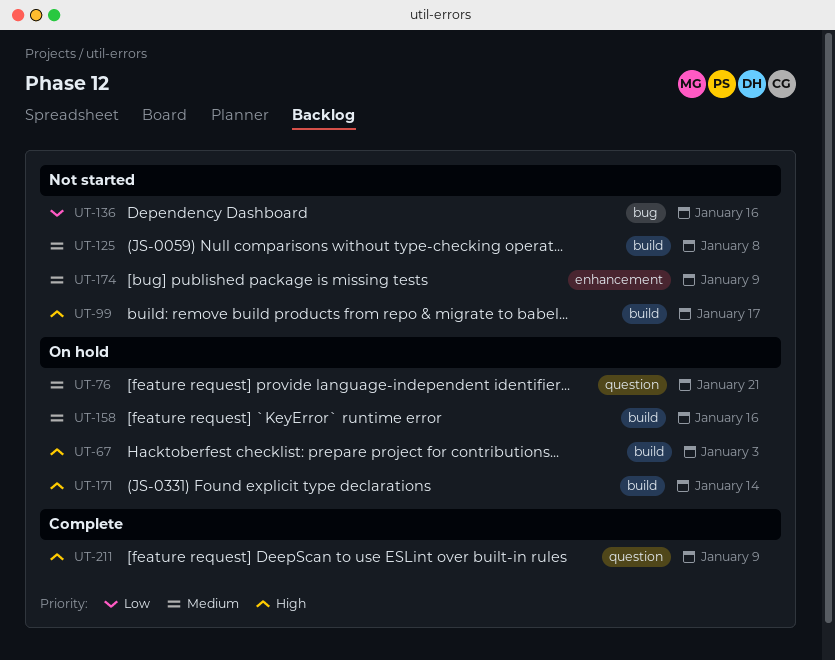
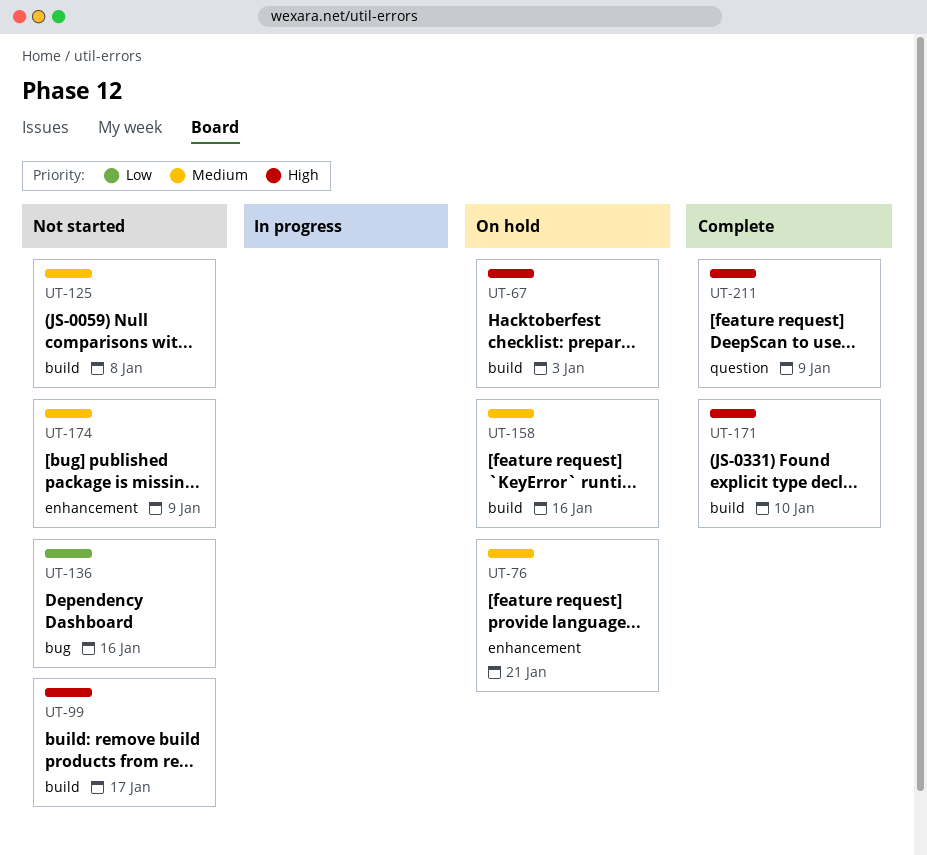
UT-76, label: question -> enhancement
UT-171, status: On hold -> Complete
UT-171, due: Jan 14 -> Jan 10

